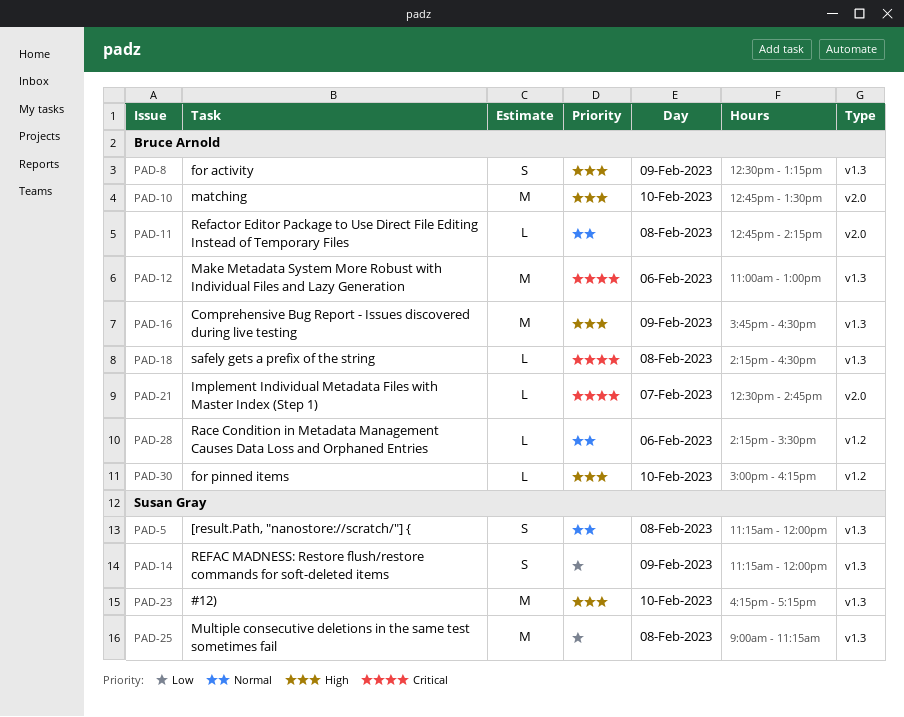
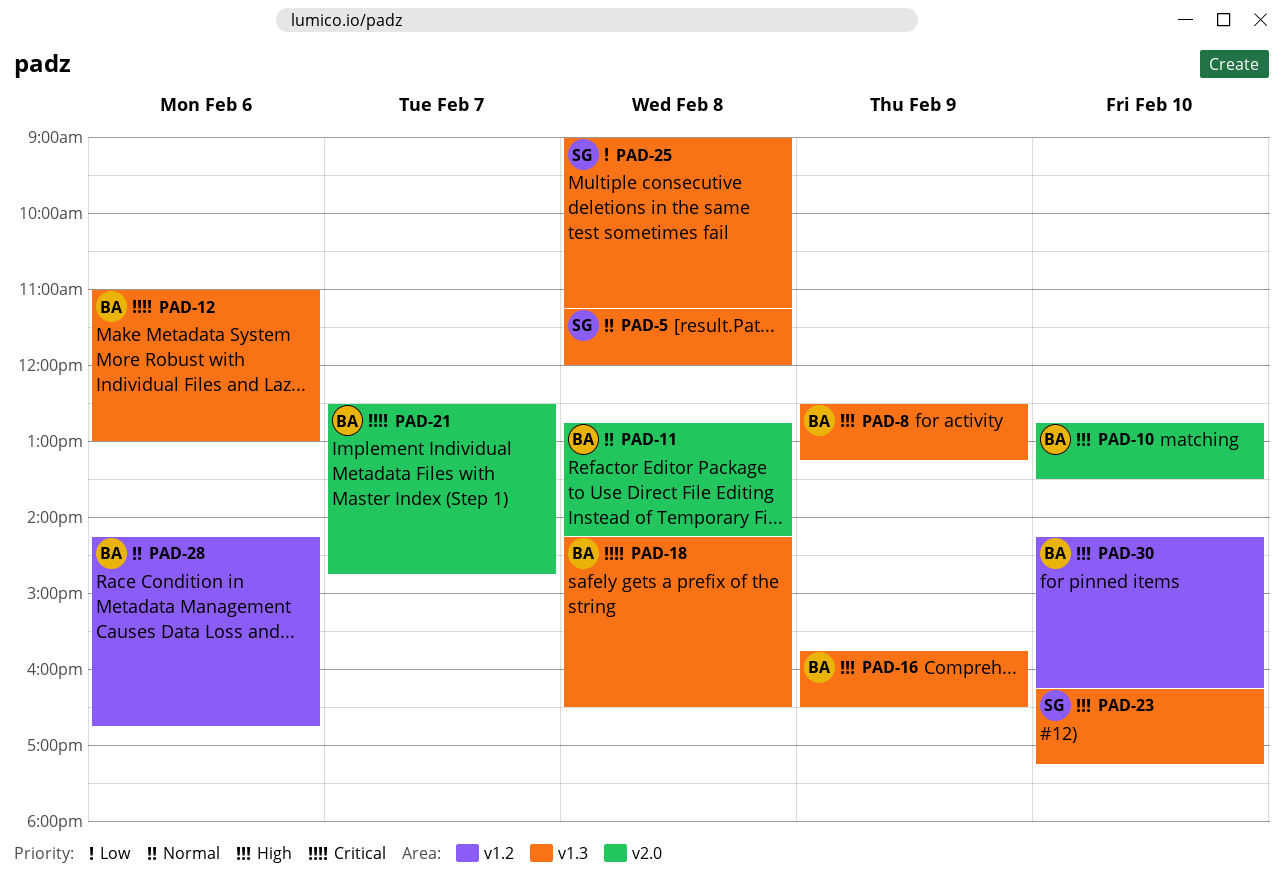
PAD-14: present -> none
PAD-28, ends: 15:30 -> 16:45
PAD-30, begins: 15:00 -> 14:15

